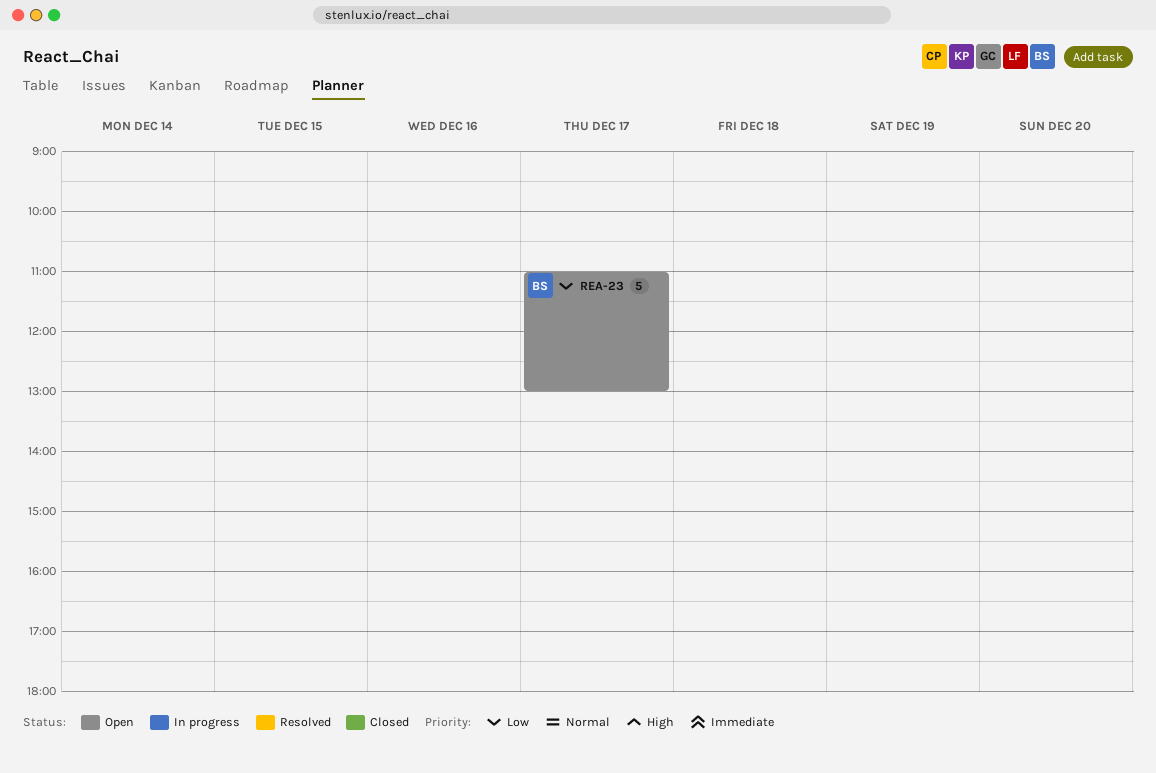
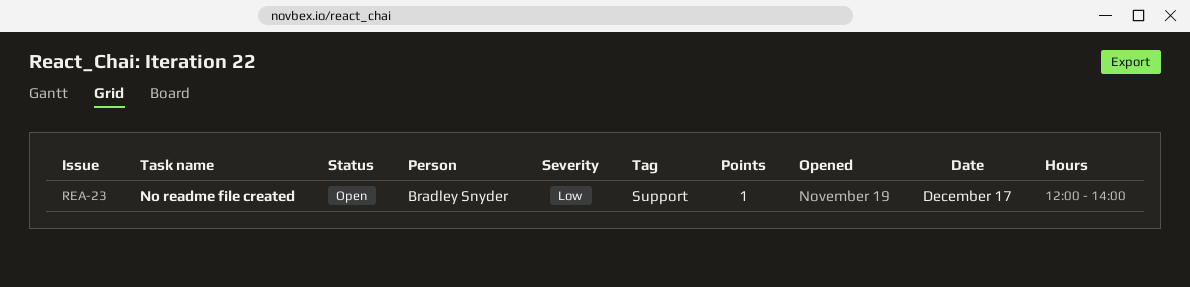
REA-23, estimate: 5 -> 1
REA-23, begins: 11:00 -> 12:00
REA-23, ends: 13:00 -> 14:00

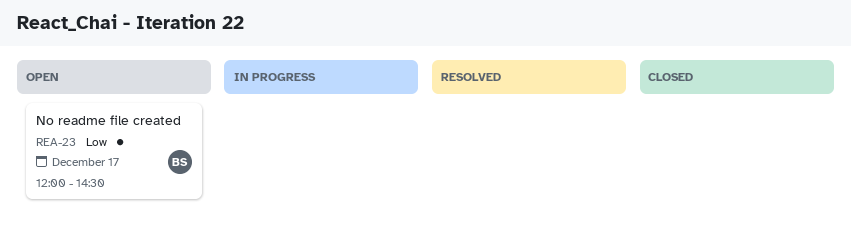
REA-23, ends: 14:00 -> 14:30

